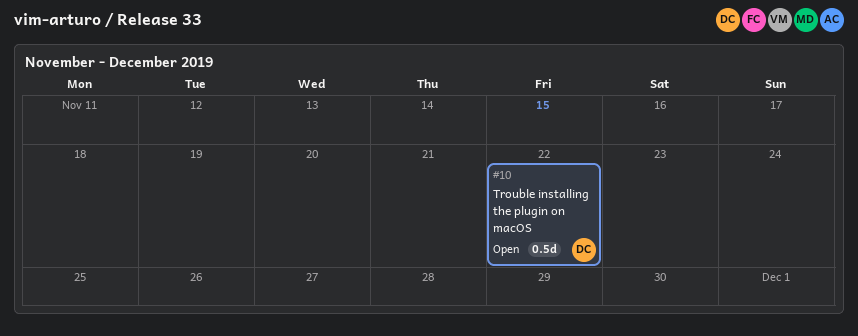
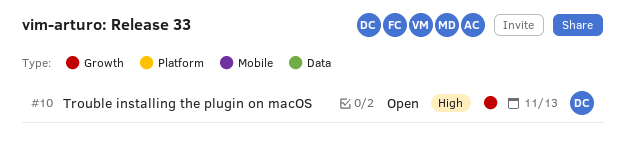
#10, due: Nov 22 -> Nov 13

